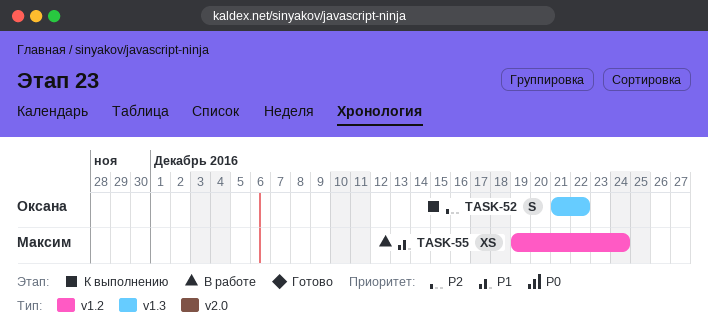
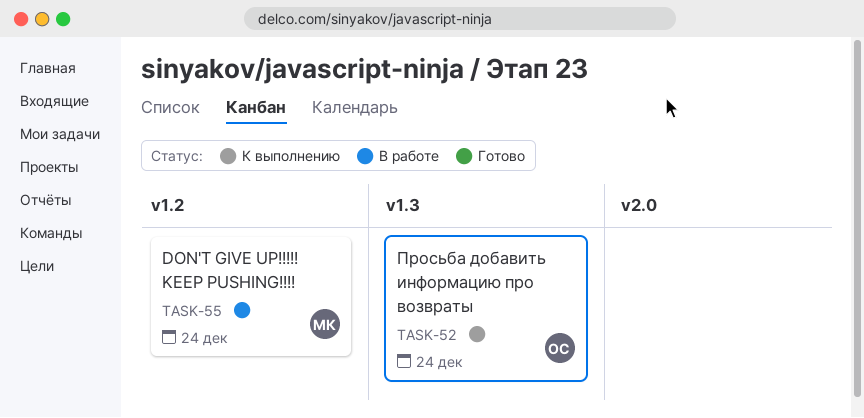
TASK-52, due: Dec 22 -> Dec 24

